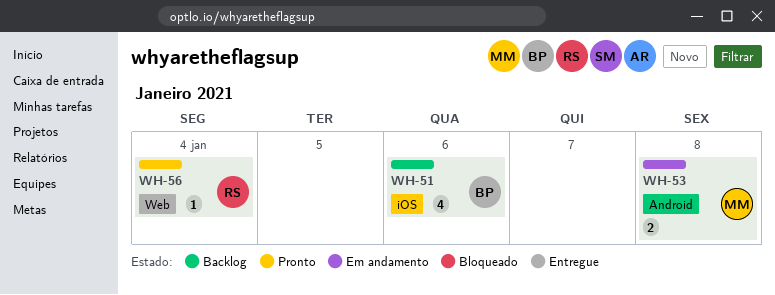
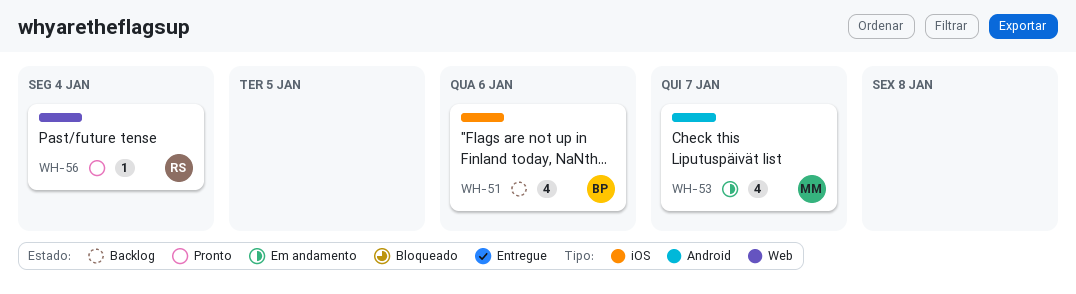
WH-53, estimate: 2 -> 4
WH-53, due: Jan 8 -> Jan 7

